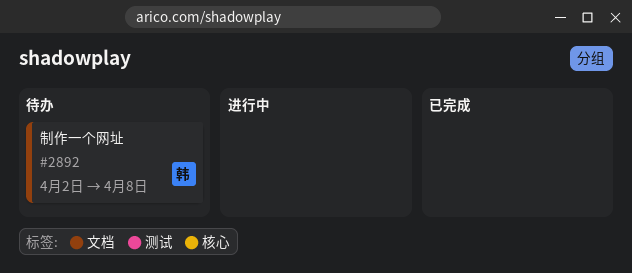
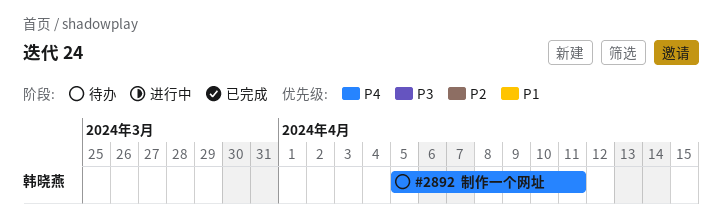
#2892, start: Apr 2 -> Apr 5
#2892, due: Apr 8 -> Apr 11

